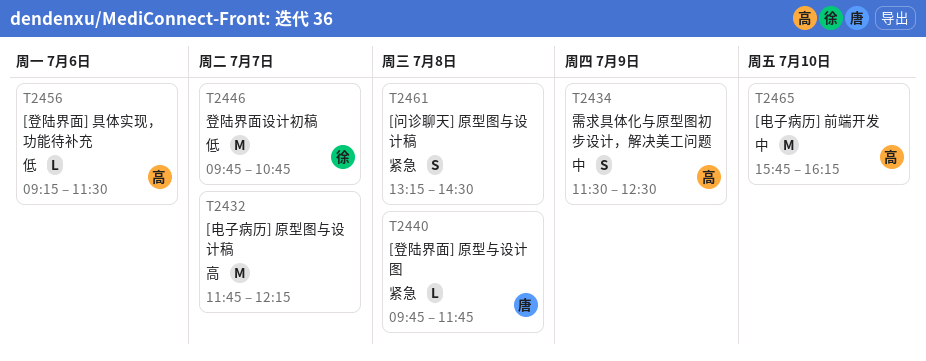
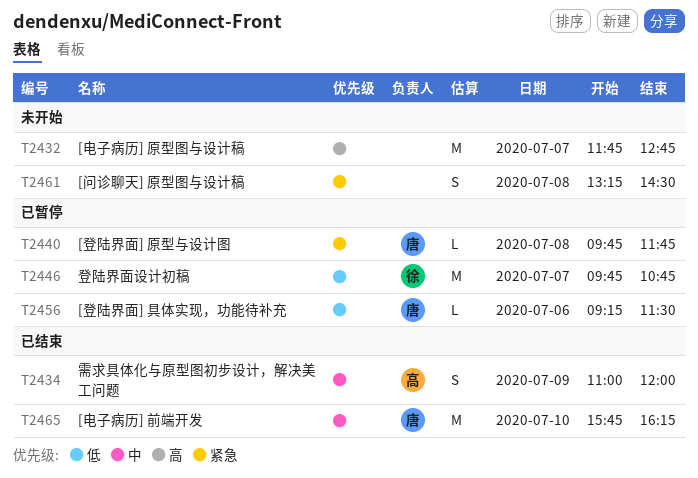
T2432, ends: 12:15 -> 12:45
T2434, begins: 11:30 -> 11:00
T2434, ends: 12:30 -> 12:00
T2456, owner: 高 -> 唐
T2465, owner: 高 -> 唐

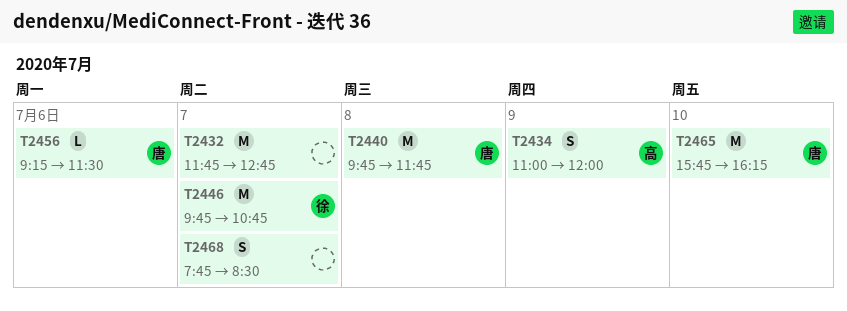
T2440, estimate: L -> M
T2461: present -> none
T2468: none -> present

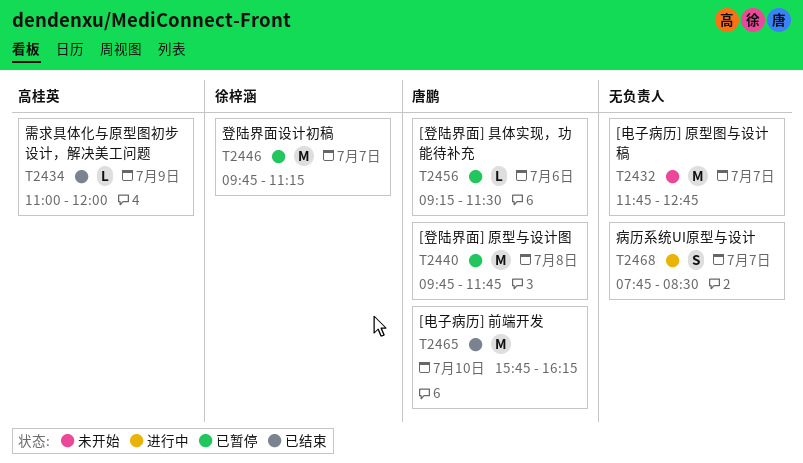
T2434, estimate: S -> L
T2446, ends: 10:45 -> 11:15

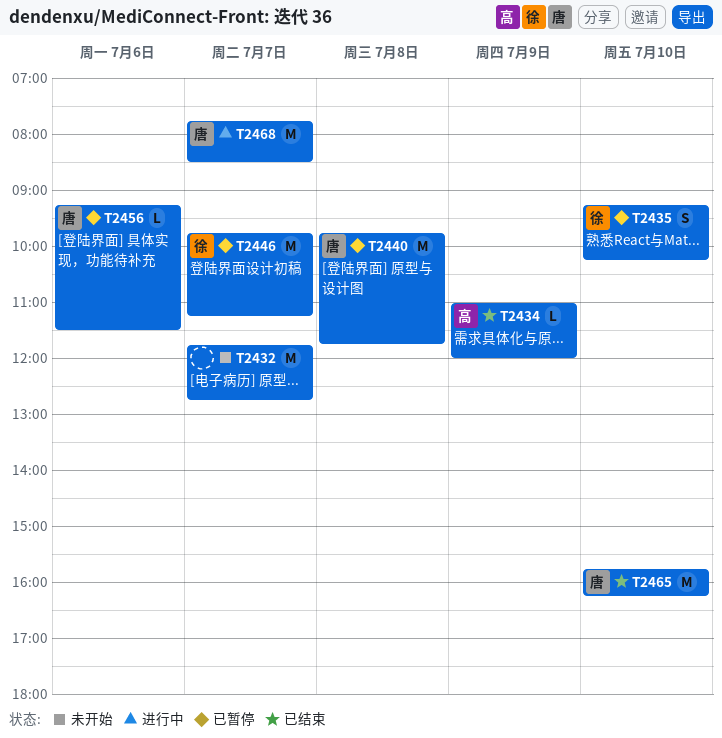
T2435: none -> present
T2468, owner: none -> 唐鹏
T2468, estimate: S -> M

